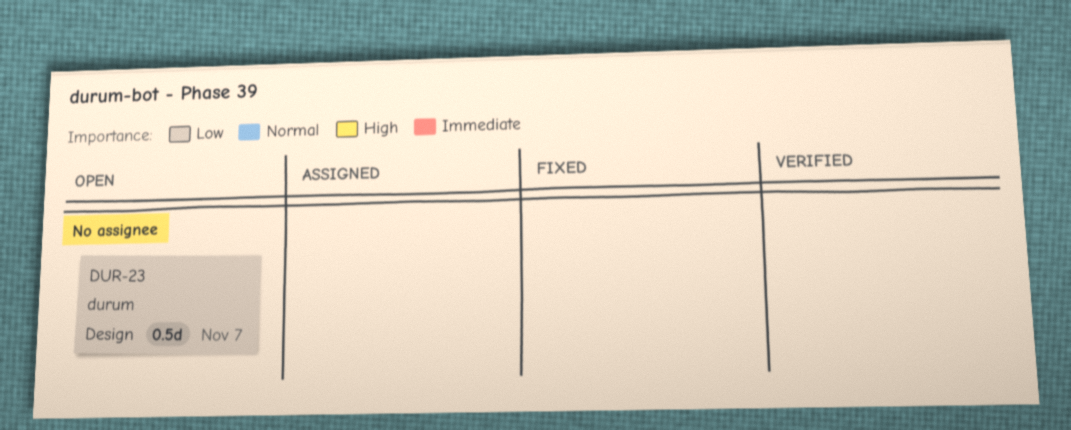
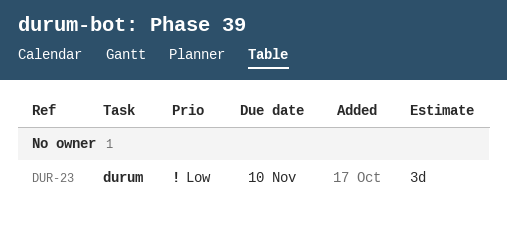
DUR-23, estimate: 0.5d -> 3d
DUR-23, due: Nov 7 -> Nov 10

